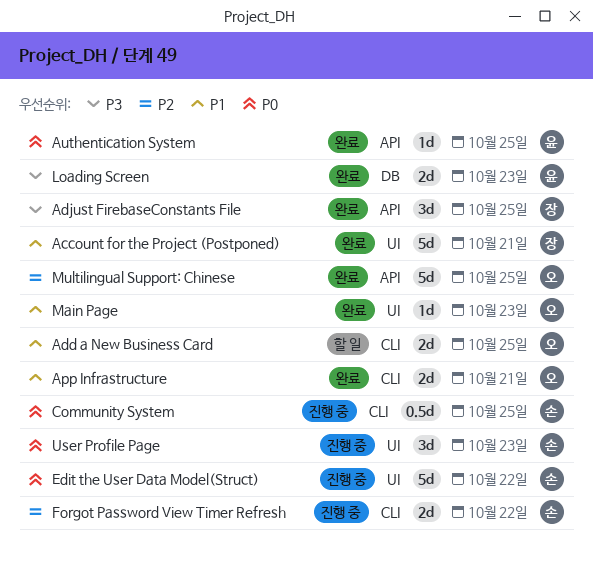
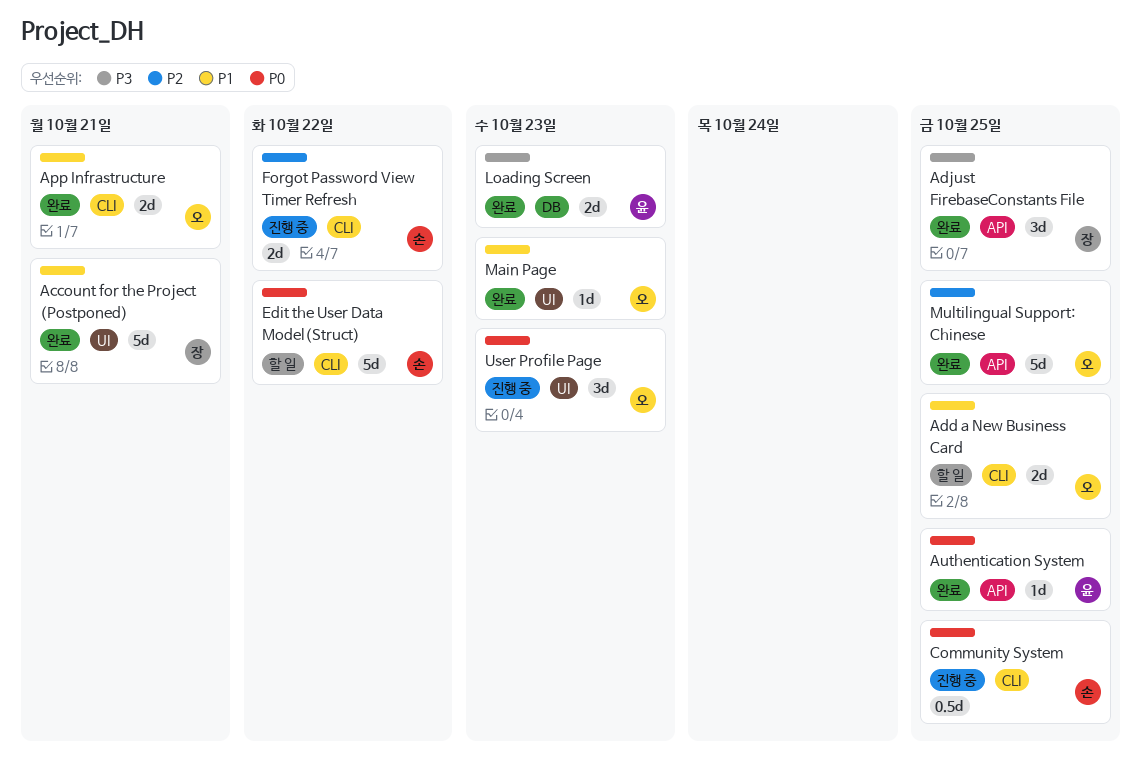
Edit the User Data Model(Struct), status: 진행 중 -> 할 일
Edit the User Data Model(Struct), label: UI -> CLI
User Profile Page, owner: 손 -> 오

